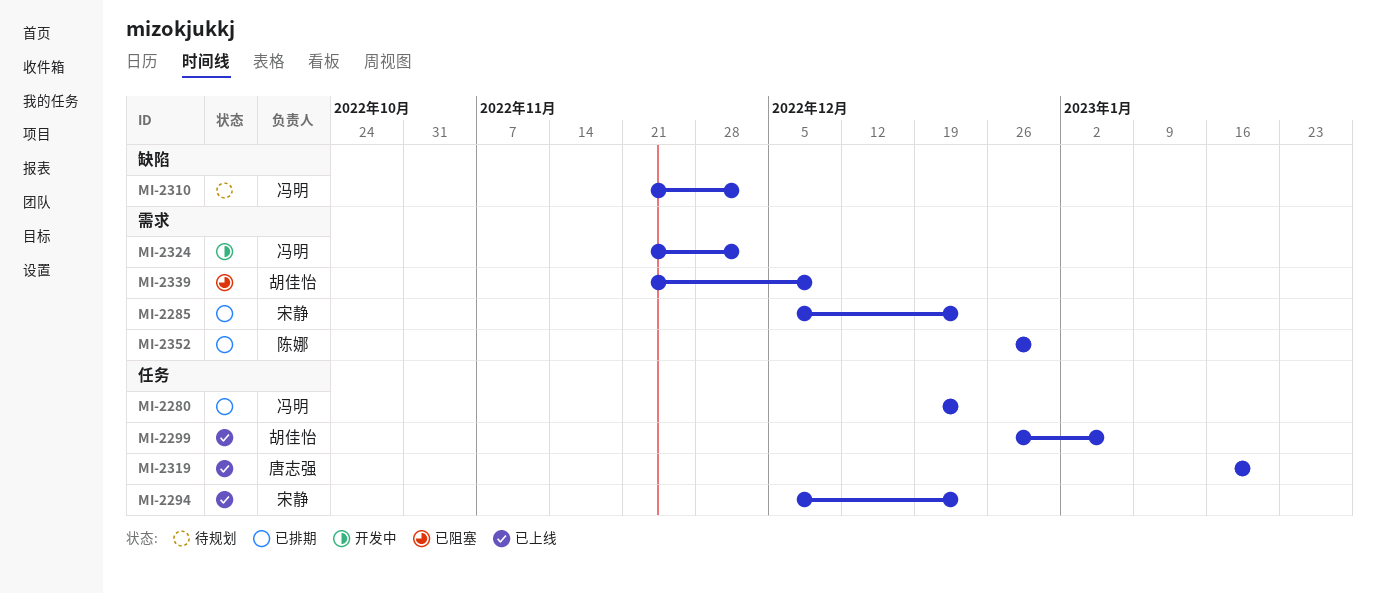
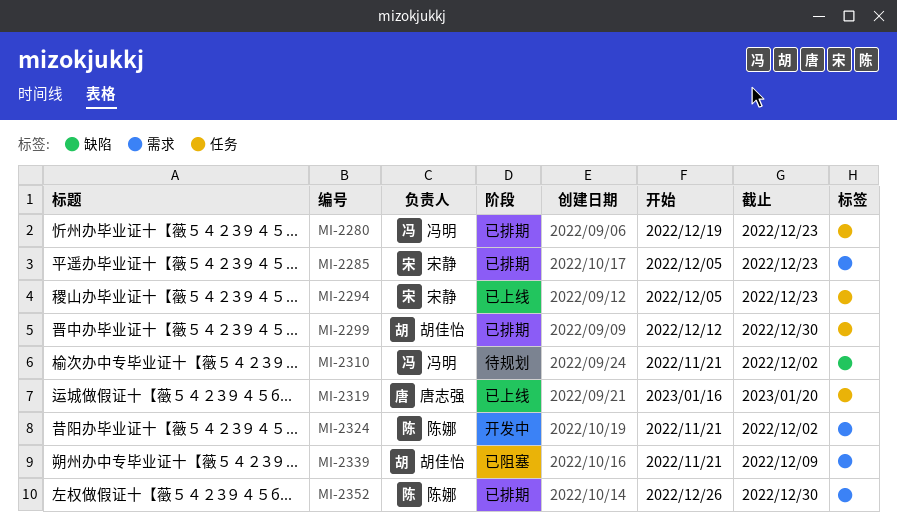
MI-2299, status: 已上线 -> 已排期
MI-2299, start: Dec 26 -> Dec 12
MI-2299, due: Jan 6 -> Dec 30
MI-2324, owner: 冯明 -> 陈娜

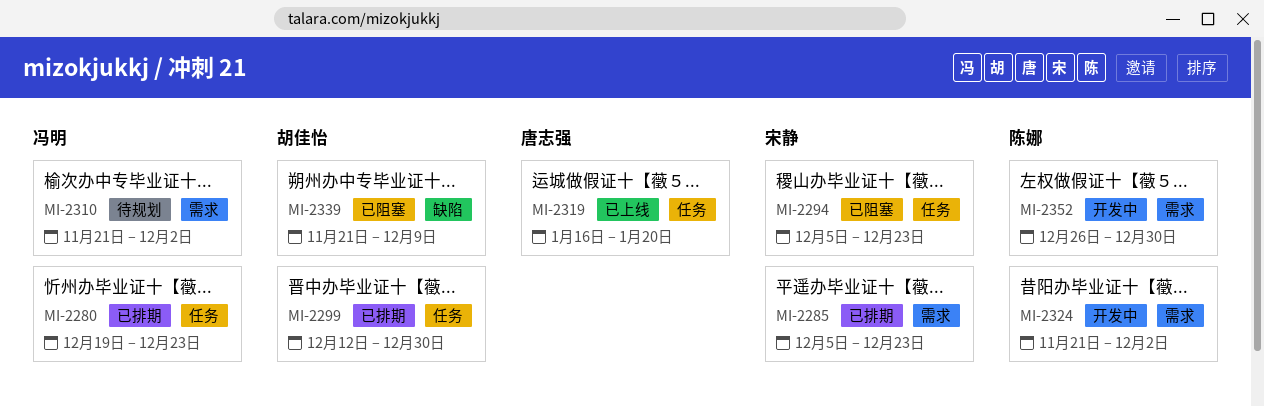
MI-2294, status: 已上线 -> 已阻塞
MI-2310, label: 缺陷 -> 需求
MI-2339, label: 需求 -> 缺陷
MI-2352, status: 已排期 -> 开发中

